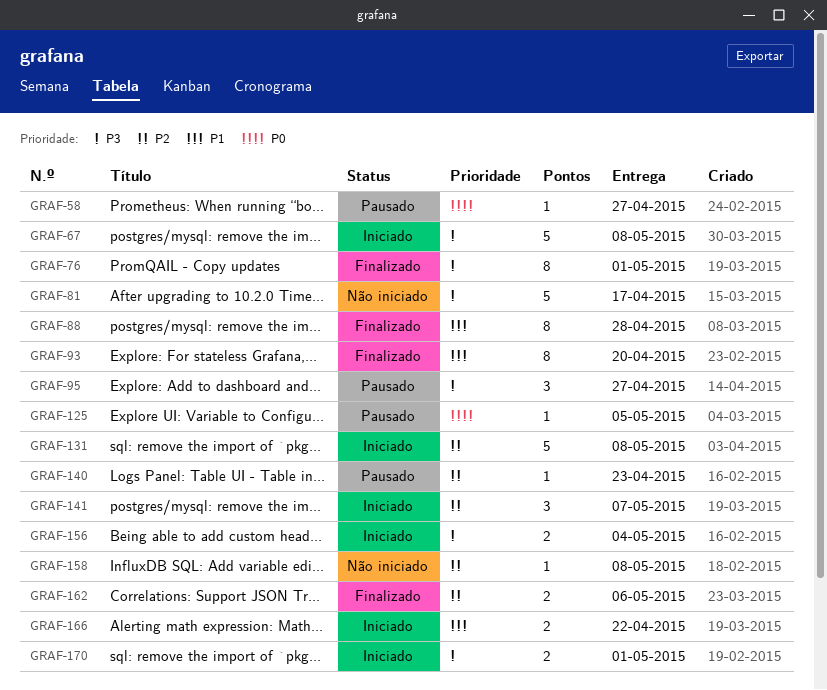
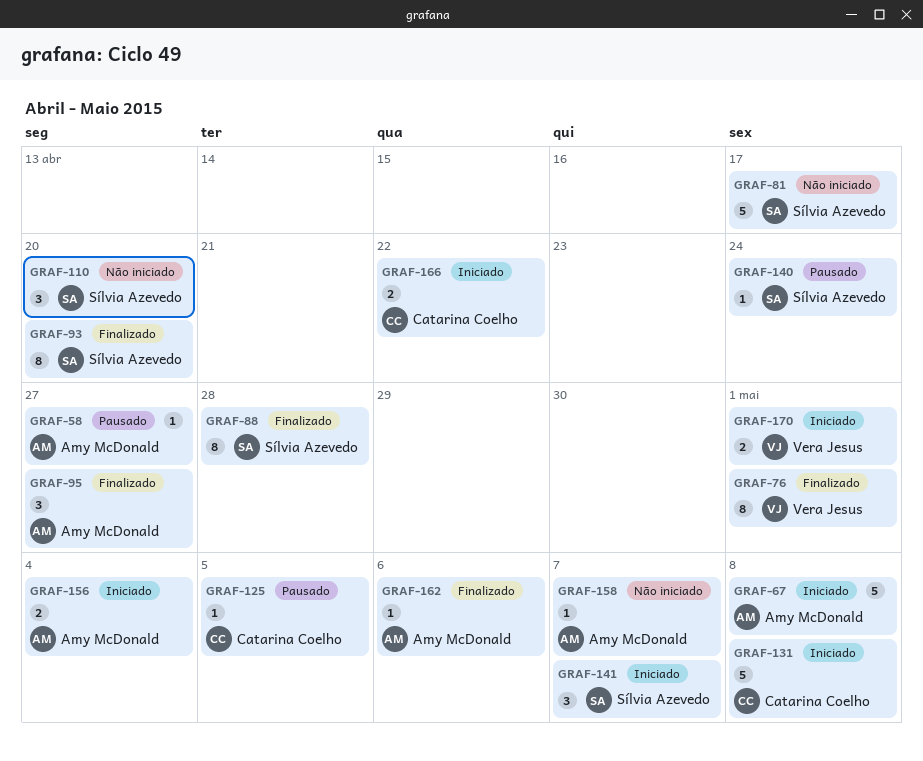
GRAF-95, status: Pausado -> Finalizado
GRAF-110: none -> present
GRAF-140, due: Apr 23 -> Apr 24
GRAF-158, due: May 8 -> May 7
GRAF-162, estimate: 2 -> 1

